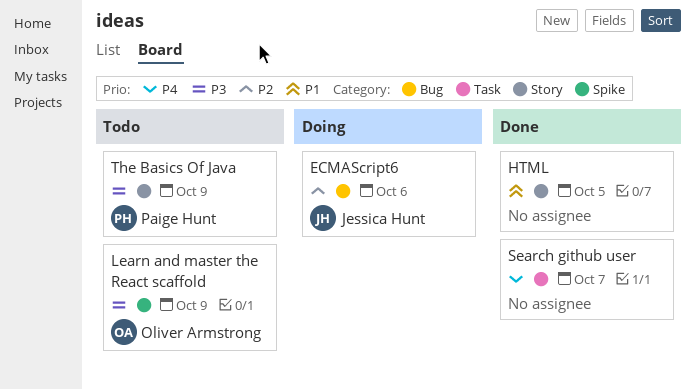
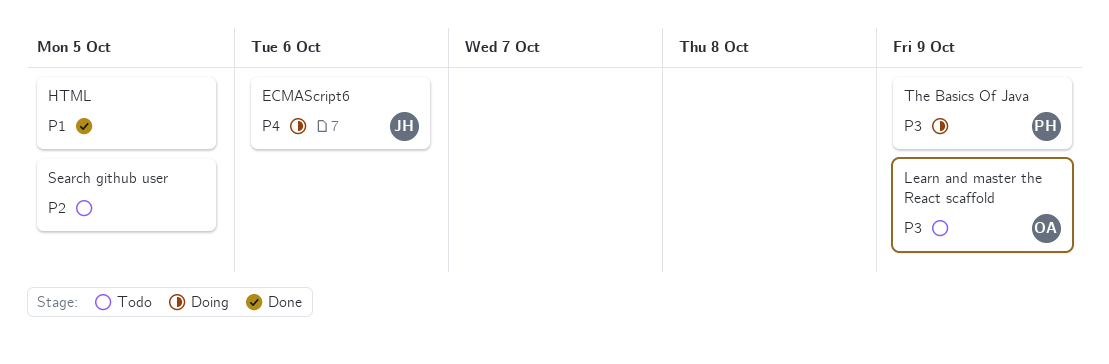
ECMAScript6, priority: P2 -> P4
Search github user, status: Done -> Todo
Search github user, priority: P4 -> P2
Search github user, due: Oct 7 -> Oct 5
The Basics Of Java, status: Todo -> Doing

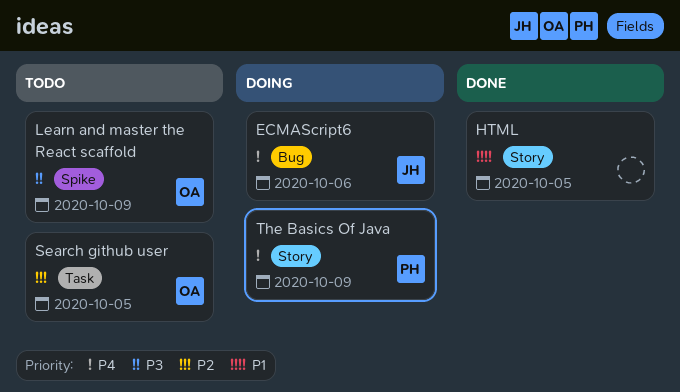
Search github user, owner: none -> OA
The Basics Of Java, priority: P3 -> P4

